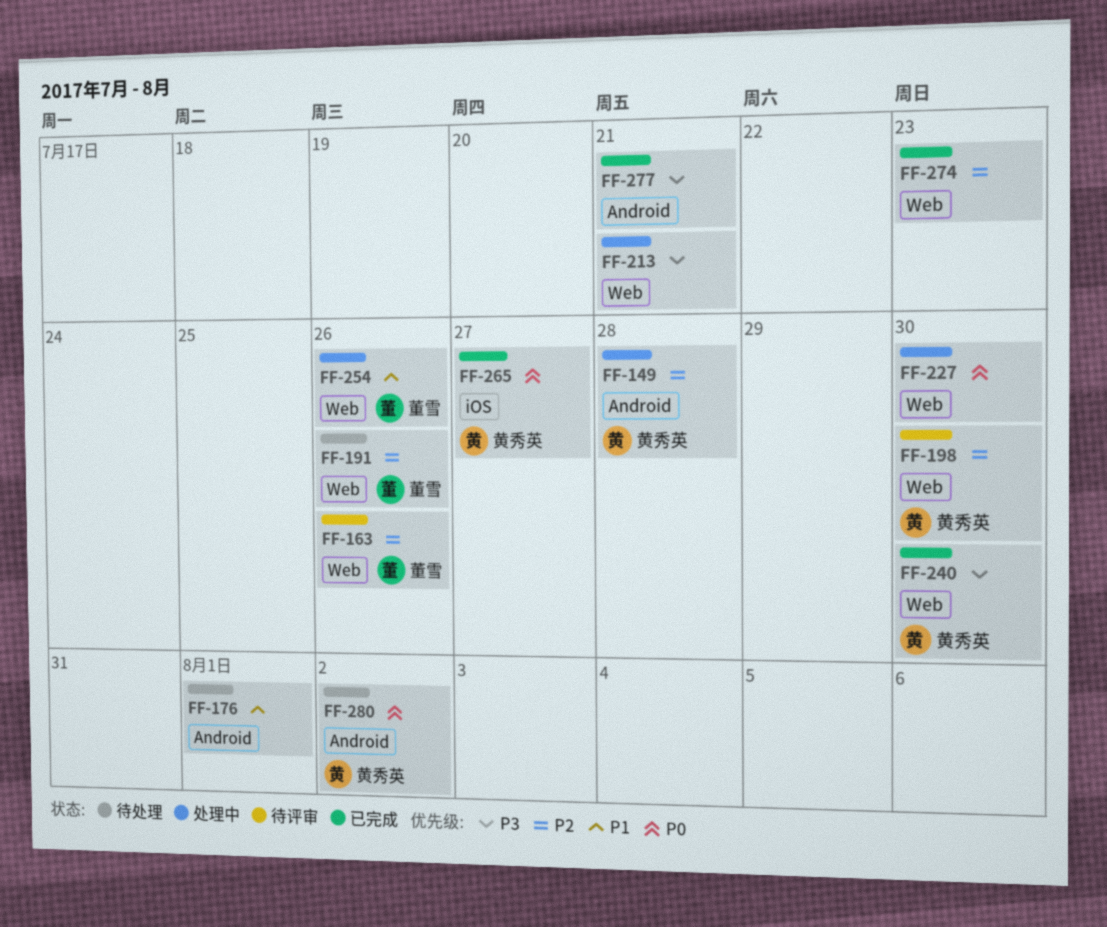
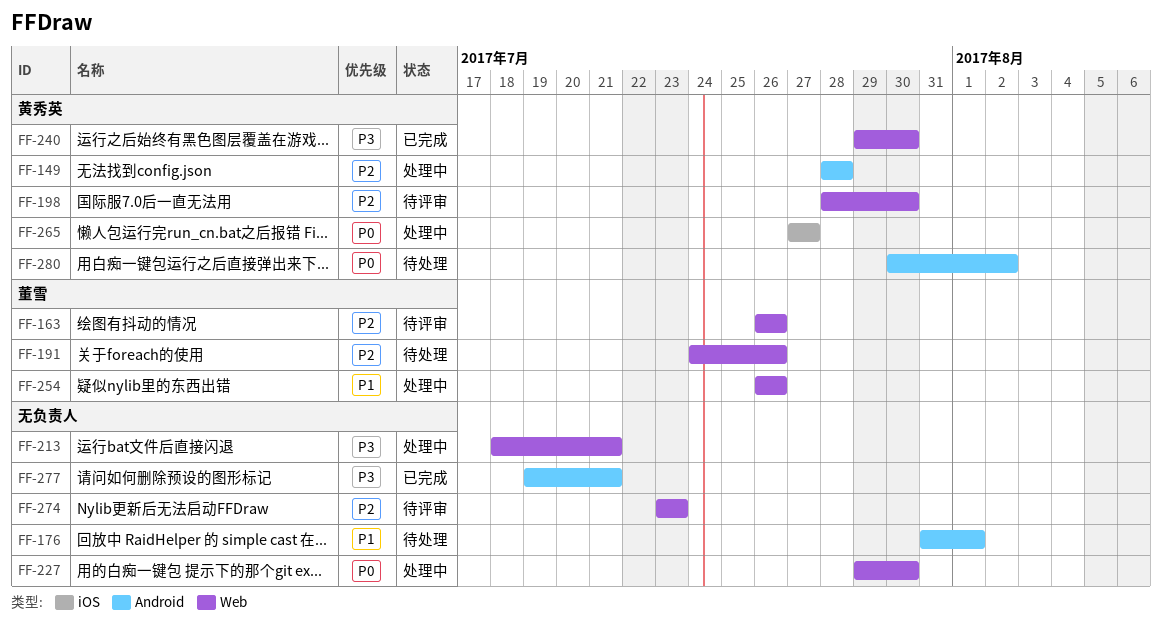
FF-265, status: 已完成 -> 处理中
FF-274, status: 已完成 -> 待评审

